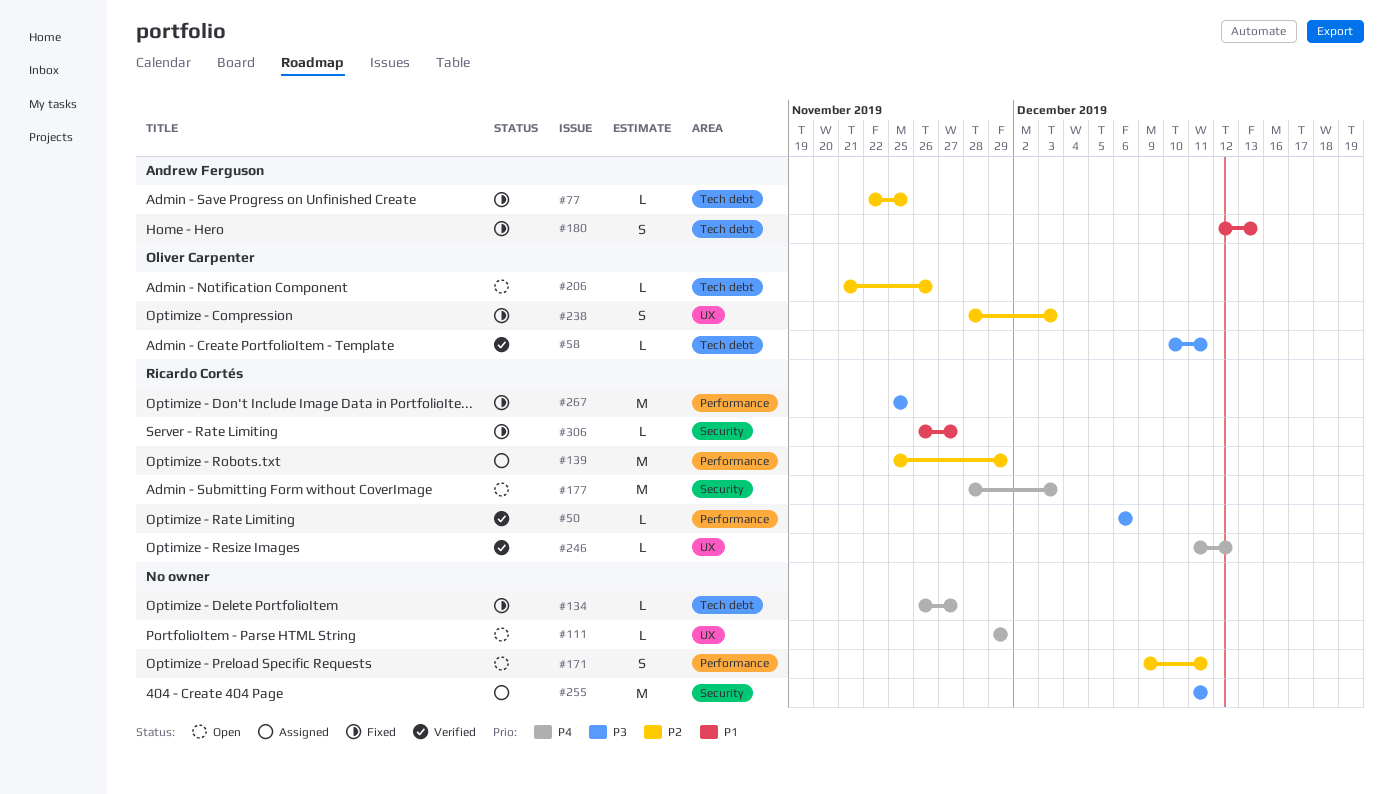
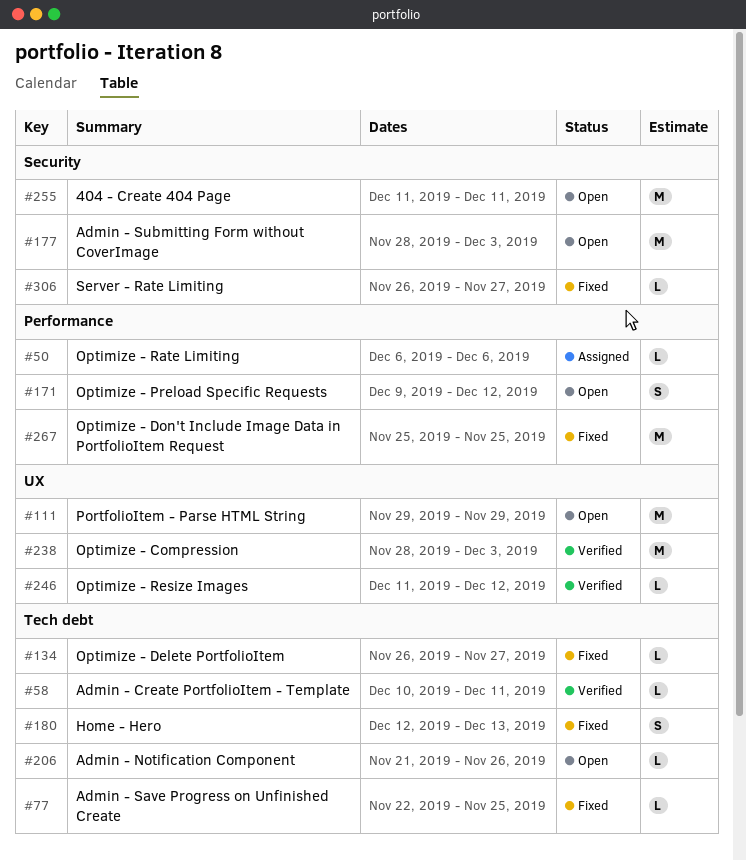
#50, status: Verified -> Assigned
#111, estimate: L -> M
#139: present -> none
#171, due: Dec 11 -> Dec 12
#238, status: Fixed -> Verified
#238, estimate: S -> M
#255, status: Assigned -> Open

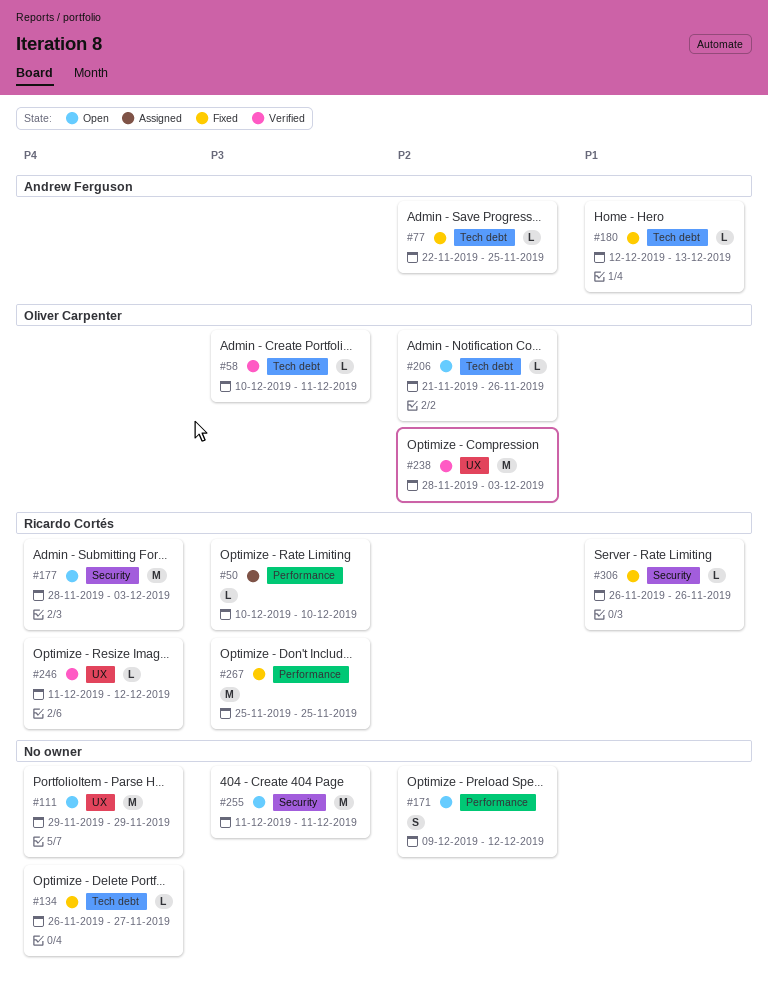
#50, start: Dec 6 -> Dec 10
#50, due: Dec 6 -> Dec 10
#180, estimate: S -> L
#306, due: Nov 27 -> Nov 26

